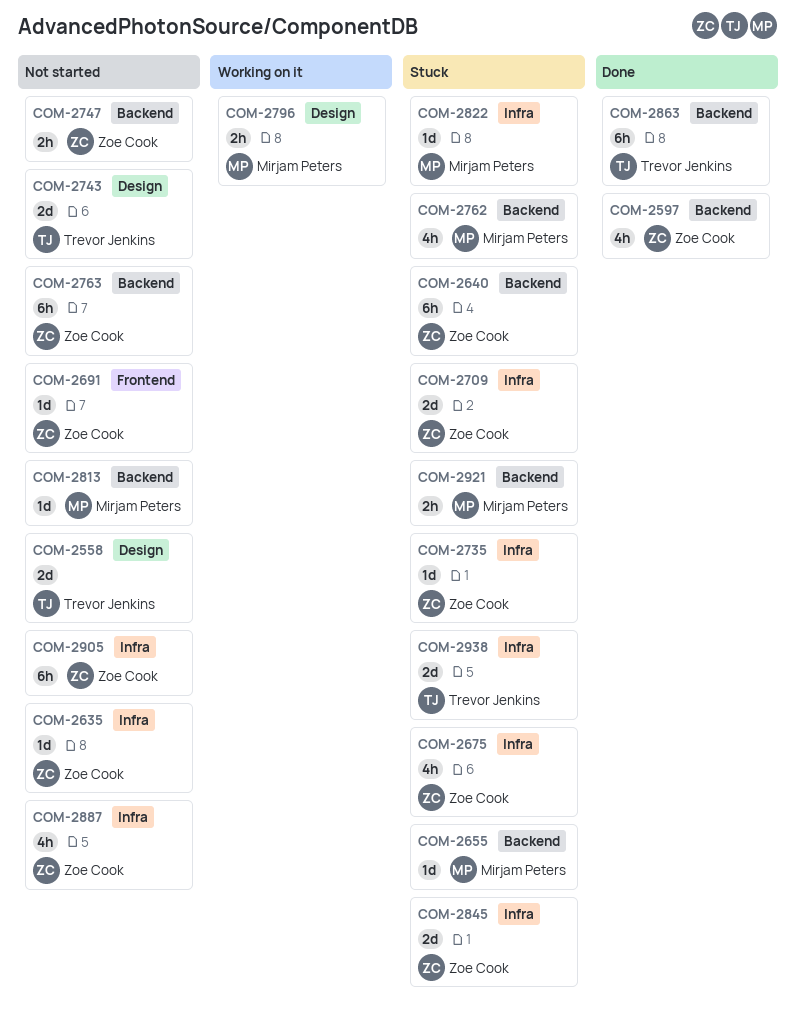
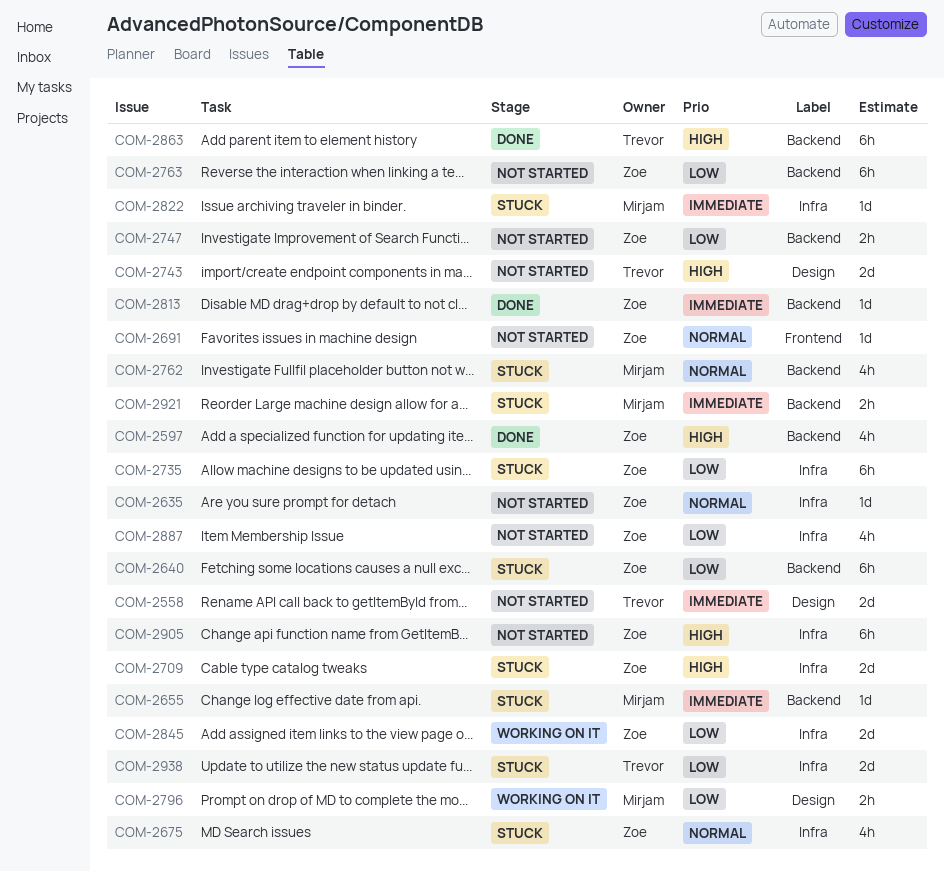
COM-2735, estimate: 1d -> 6h
COM-2813, status: Not started -> Done
COM-2813, owner: Mirjam Peters -> Zoe Cook
COM-2845, status: Stuck -> Working on it

